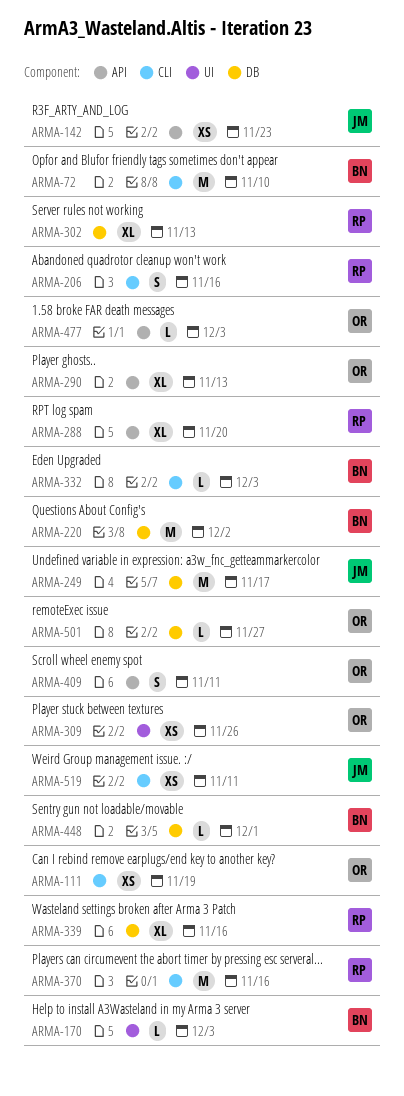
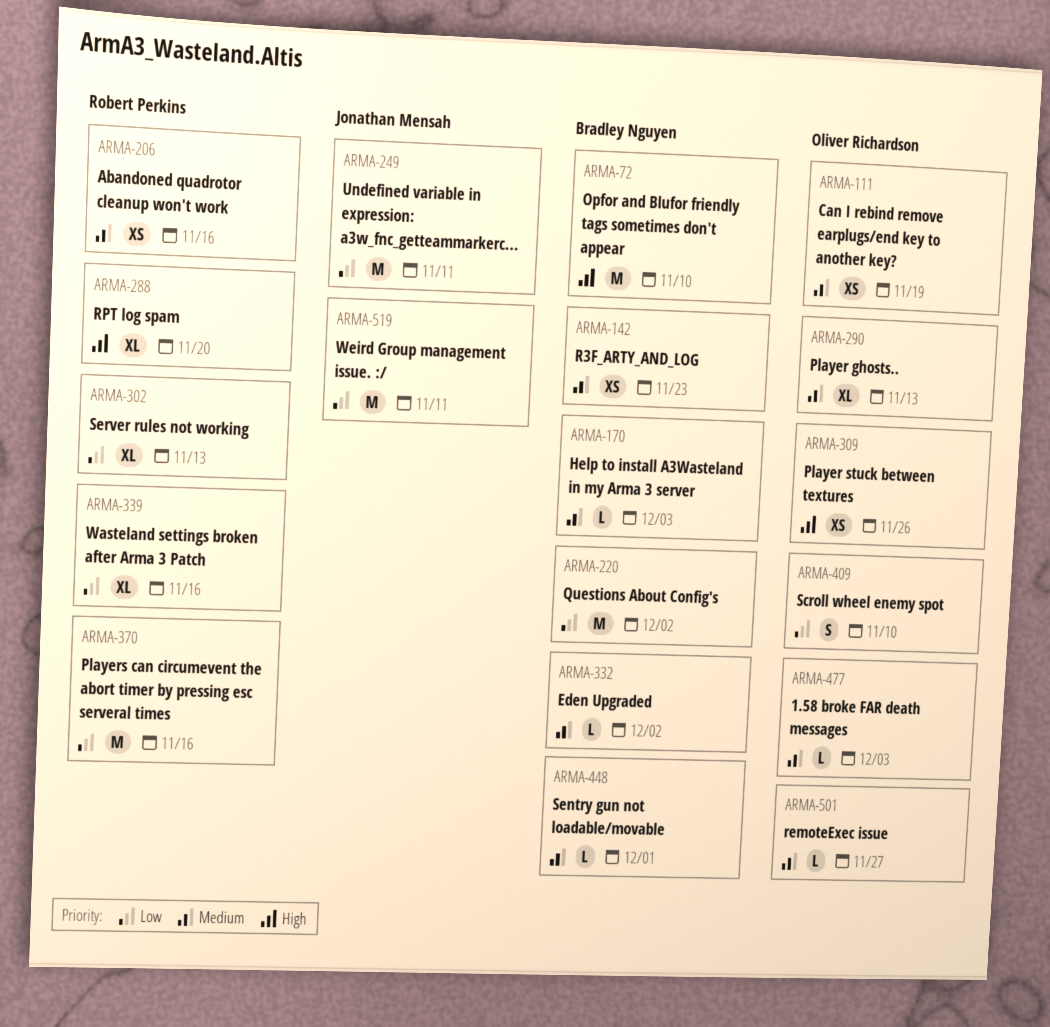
ARMA-142, owner: Jonathan Mensah -> Bradley Nguyen
ARMA-206, estimate: S -> XS
ARMA-249, due: Nov 17 -> Nov 11
ARMA-332, due: Dec 3 -> Dec 2
ARMA-409, due: Nov 11 -> Nov 10
ARMA-519, estimate: XS -> M

